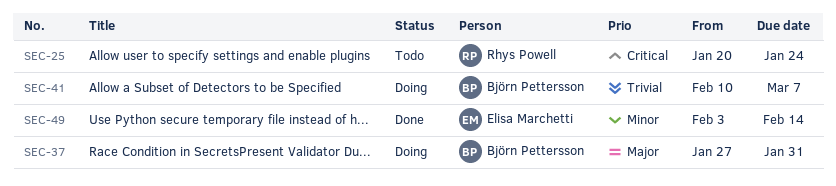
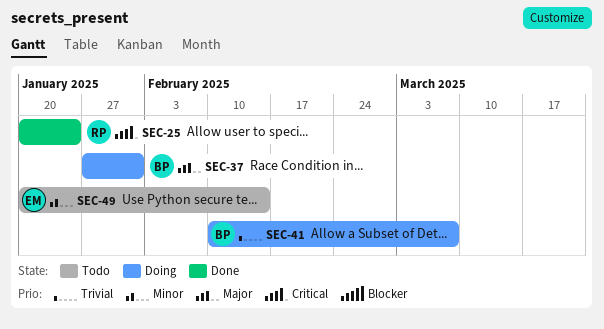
SEC-25, status: Todo -> Done
SEC-49, status: Done -> Todo
SEC-49, start: Feb 3 -> Jan 20

